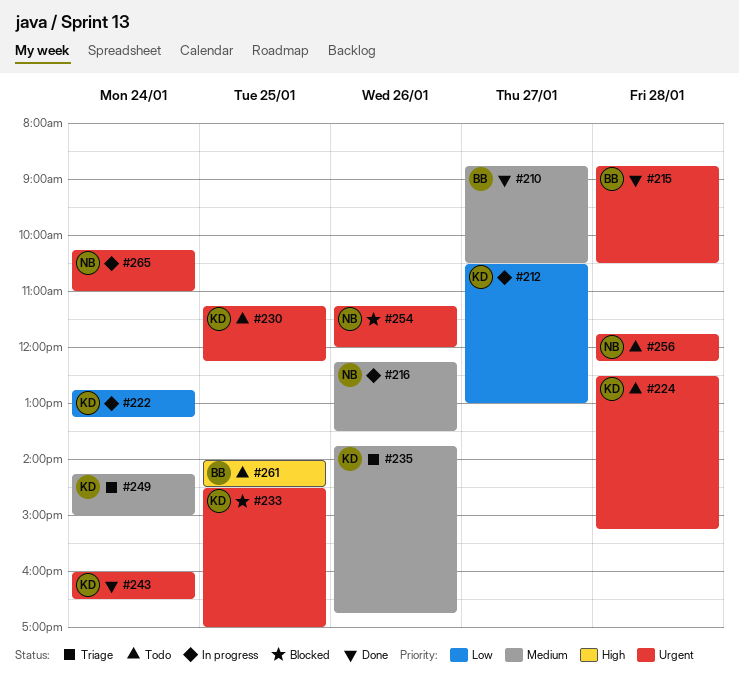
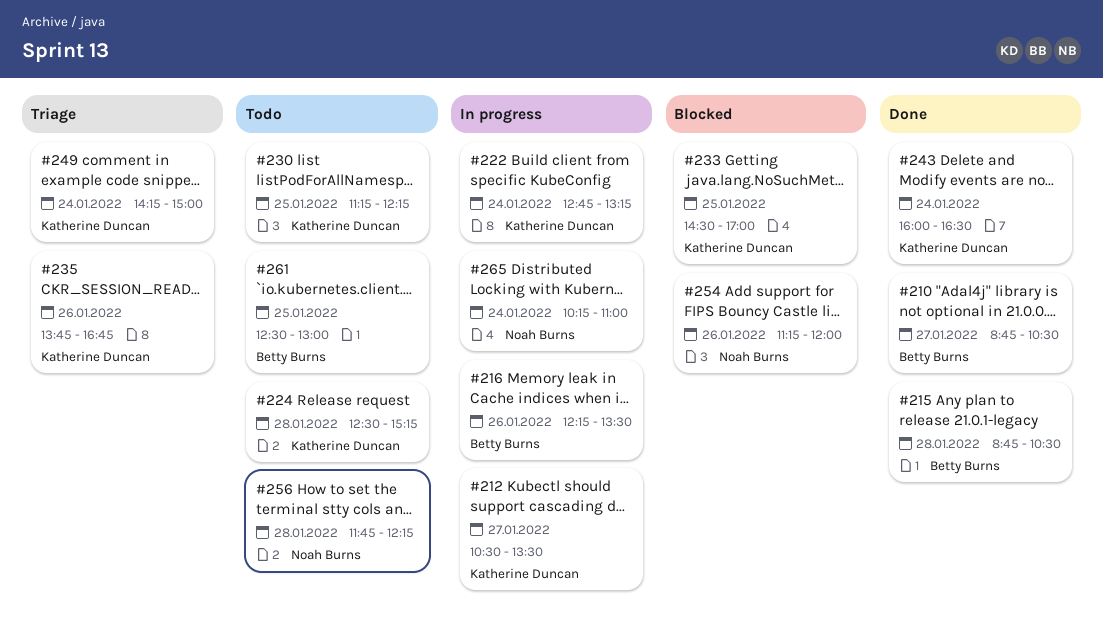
#212, ends: 13:00 -> 13:30
#216, owner: Noah Burns -> Betty Burns
#261, begins: 14:00 -> 12:30
#261, ends: 14:30 -> 13:00

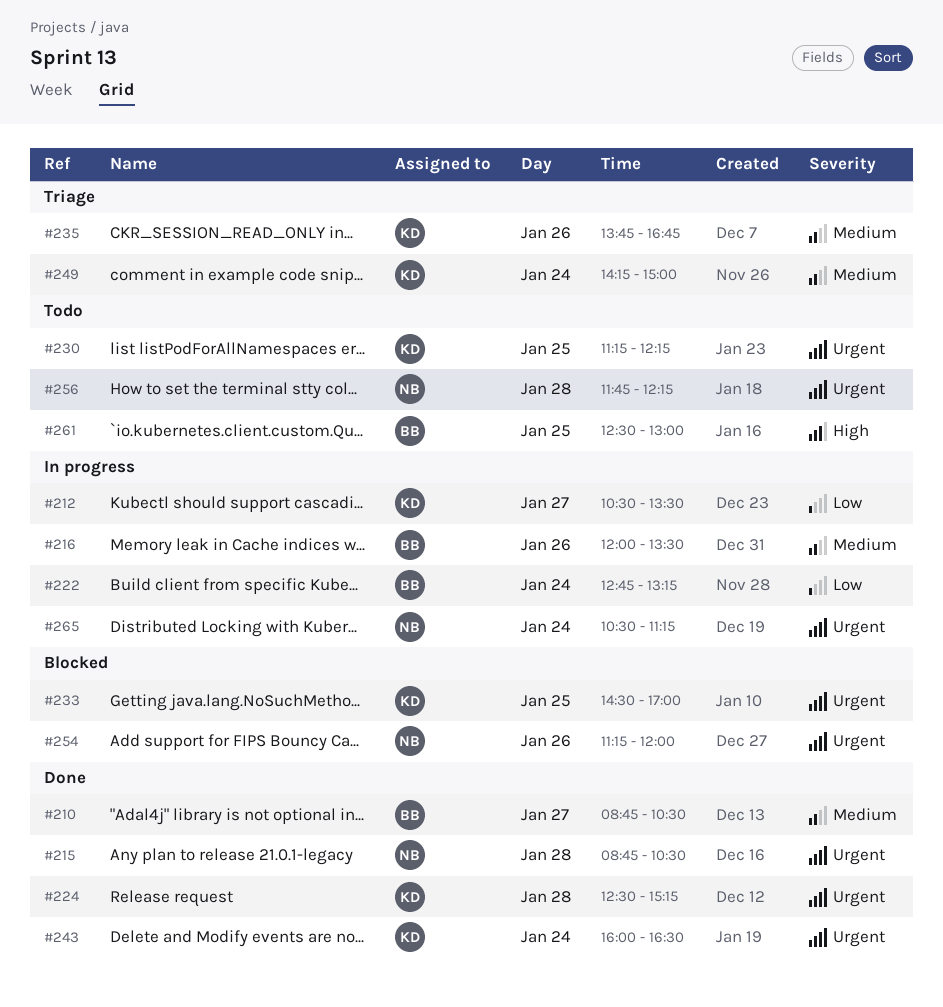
#215, owner: Betty Burns -> Noah Burns
#216, begins: 12:15 -> 12:00
#222, owner: Katherine Duncan -> Betty Burns
#224, status: Todo -> Done
#265, begins: 10:15 -> 10:30
#265, ends: 11:00 -> 11:15

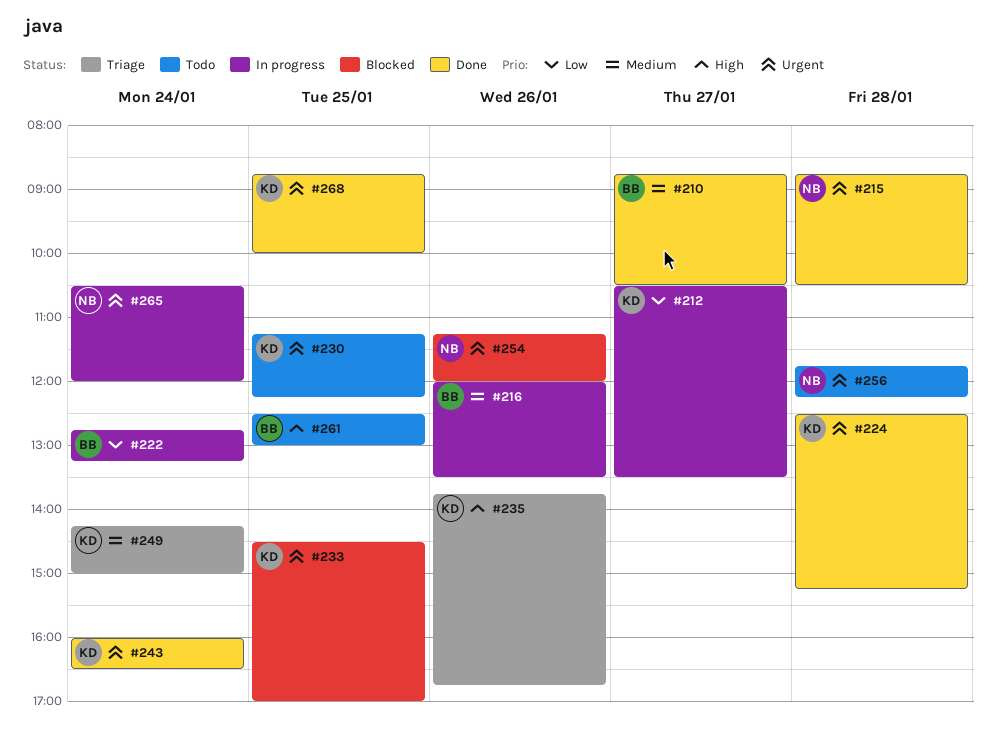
#235, priority: Medium -> High
#265, ends: 11:15 -> 12:00
#268: none -> present

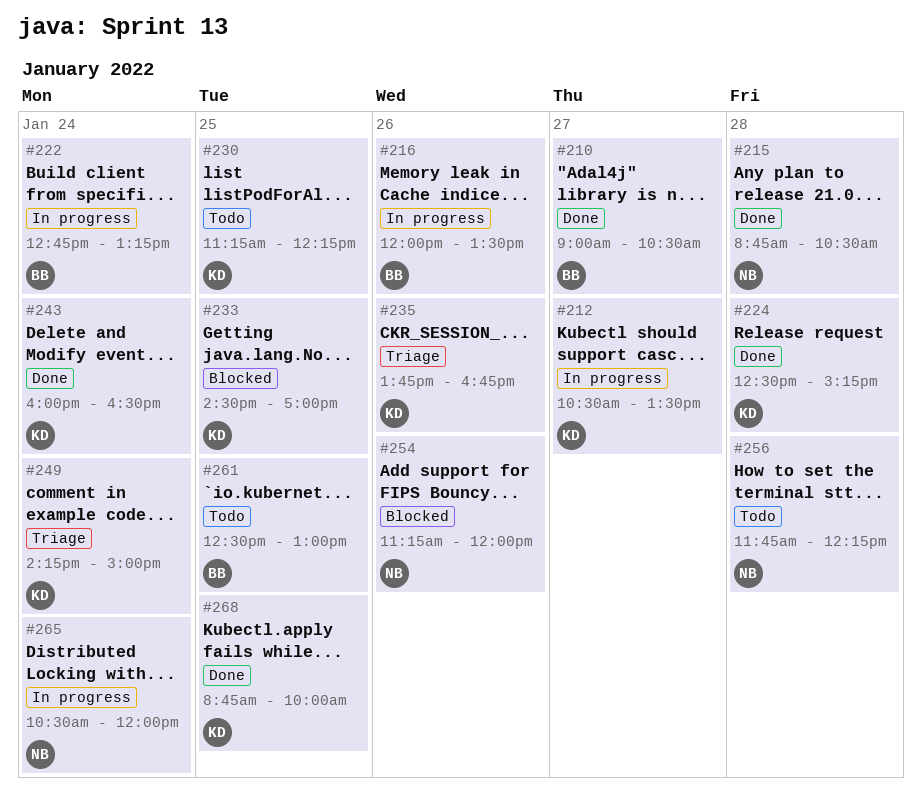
#210, begins: 08:45 -> 09:00

